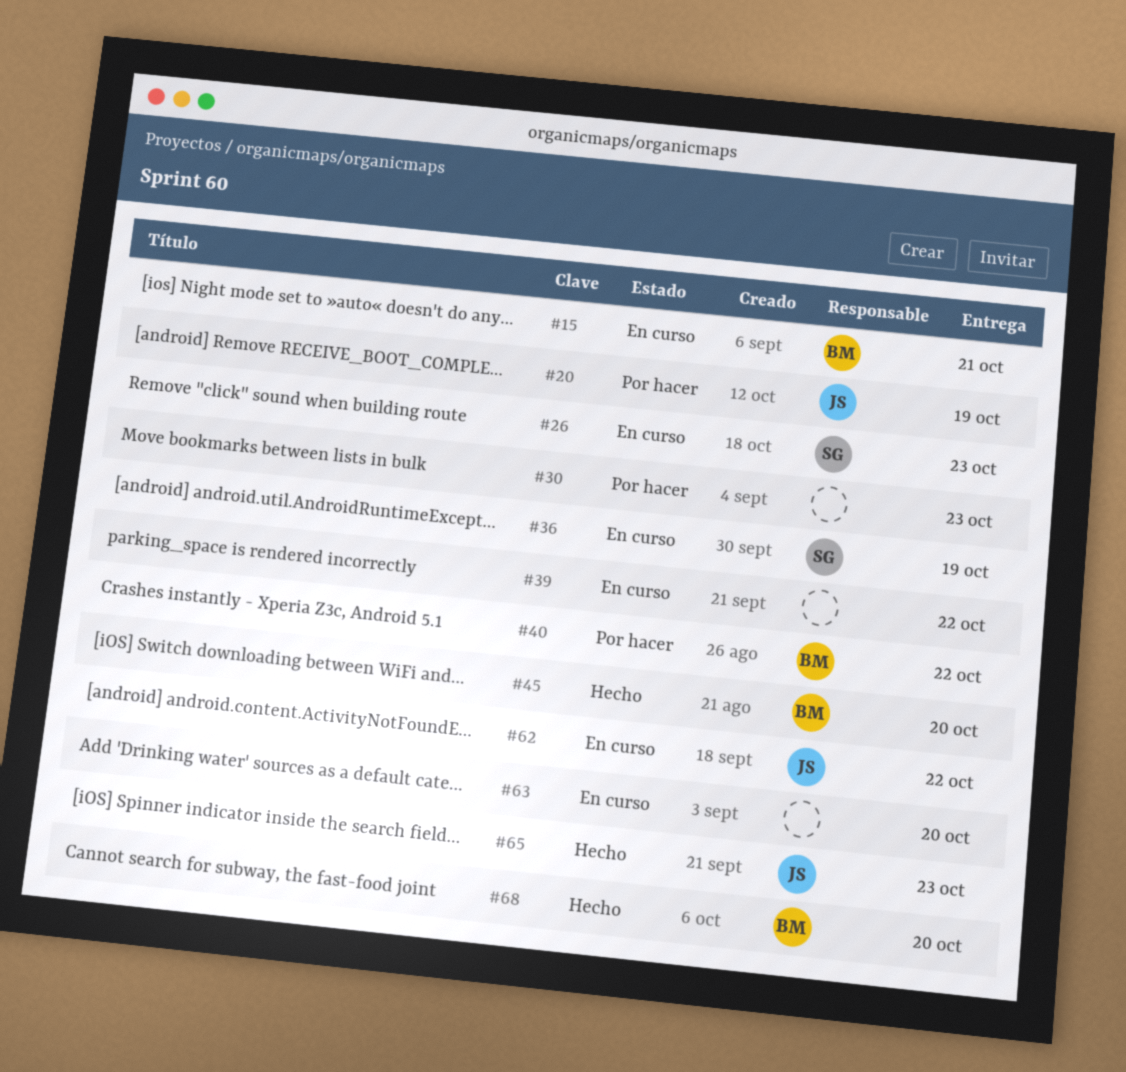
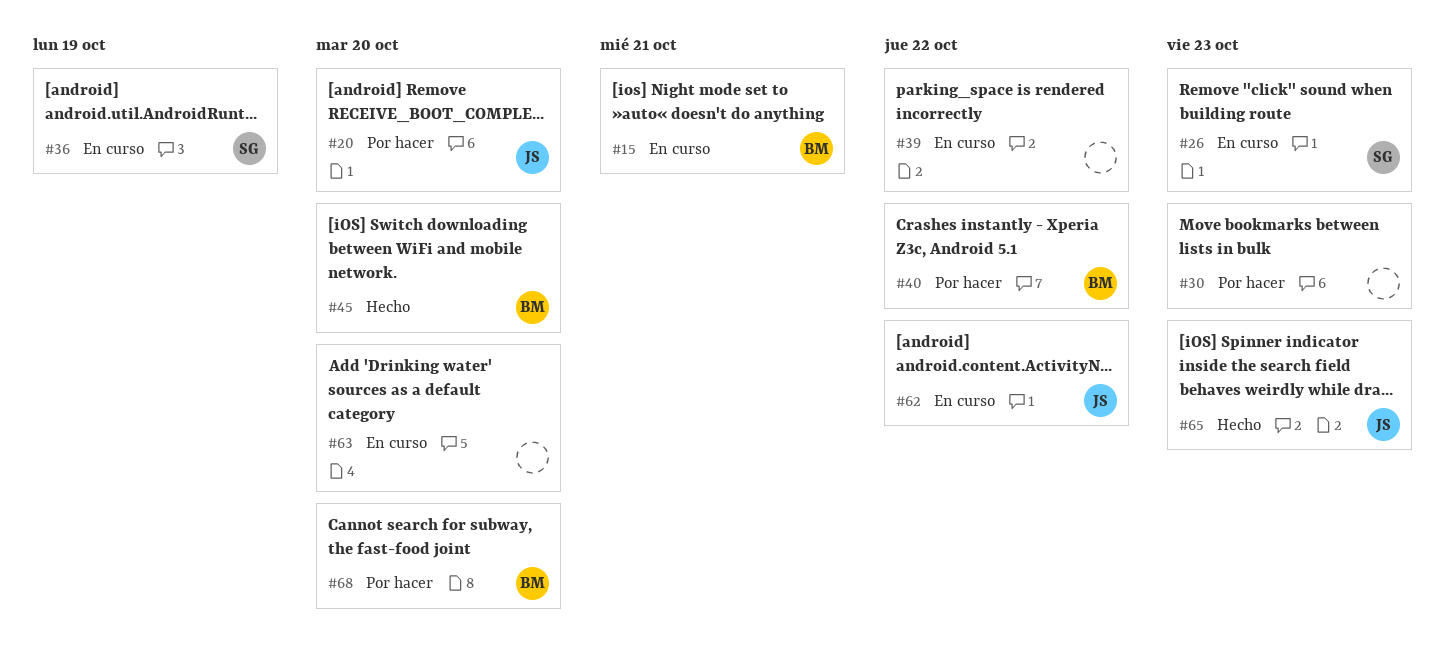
#20, due: Oct 19 -> Oct 20
#68, status: Hecho -> Por hacer

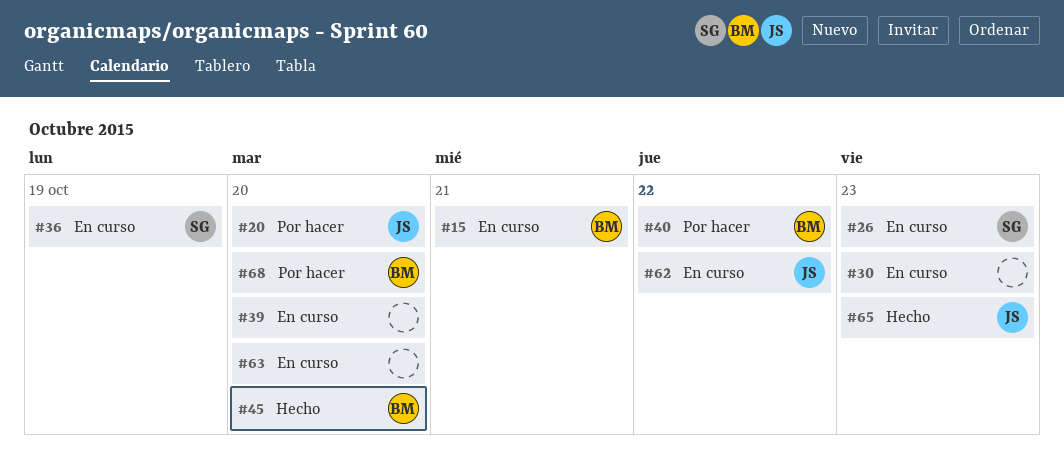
#30, status: Por hacer -> En curso
#39, due: Oct 22 -> Oct 20

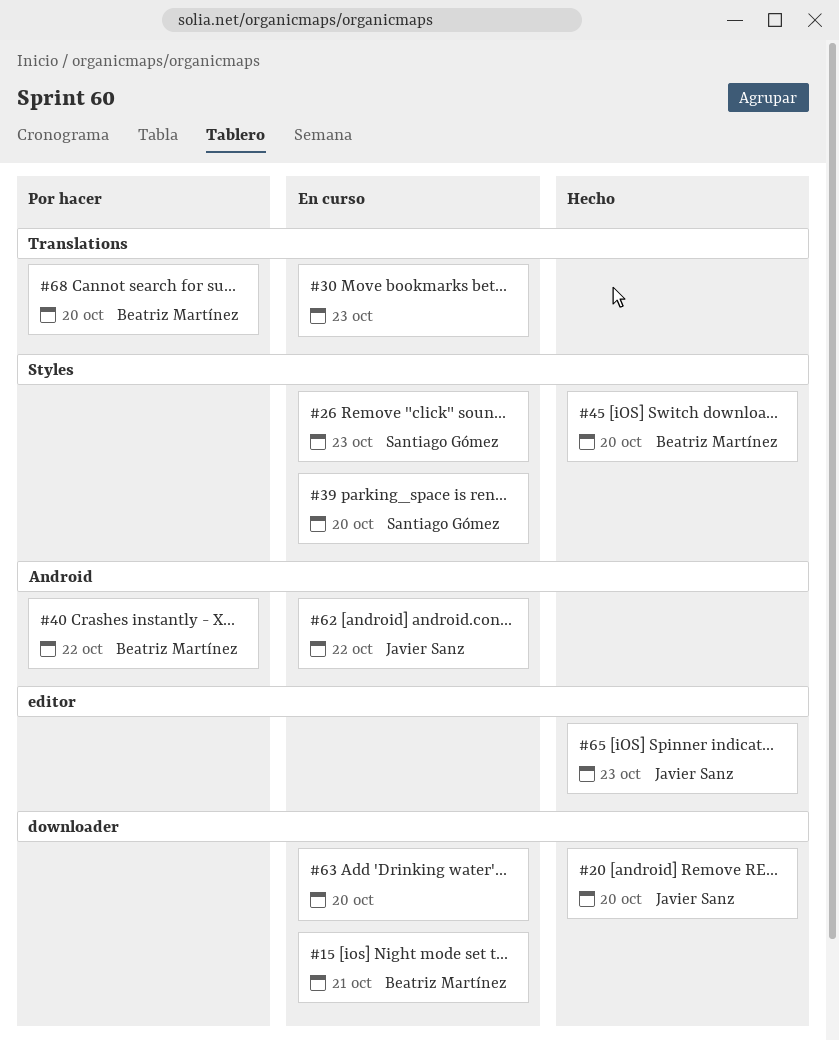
#20, status: Por hacer -> Hecho
#36: present -> none
#39, owner: none -> Santiago Gómez

